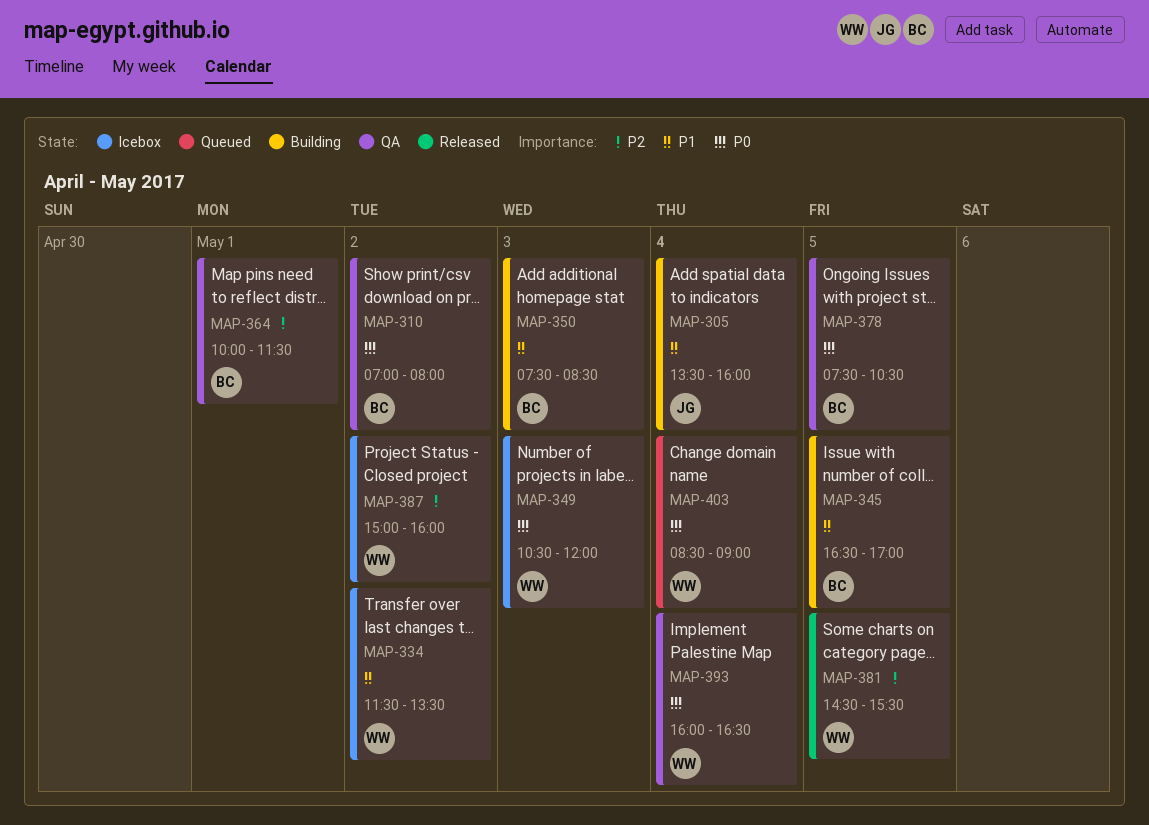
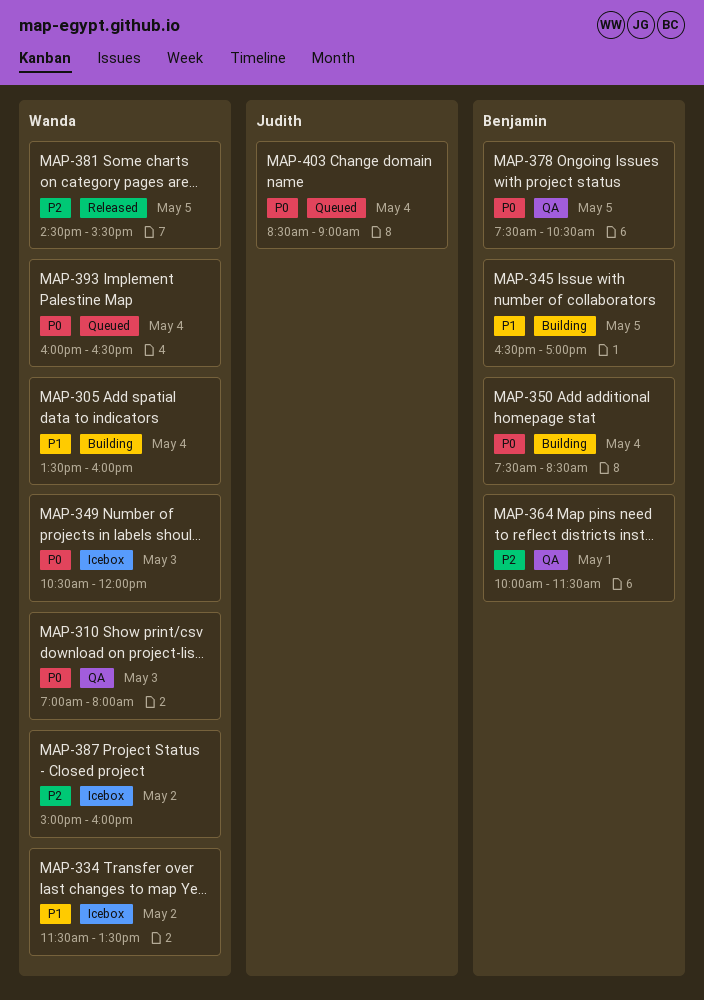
MAP-305, owner: Judith -> Wanda
MAP-310, owner: Benjamin -> Wanda
MAP-310, day: May 2 -> May 3
MAP-350, priority: P1 -> P0
MAP-350, day: May 3 -> May 4
MAP-393, status: QA -> Queued
MAP-403, owner: Wanda -> Judith

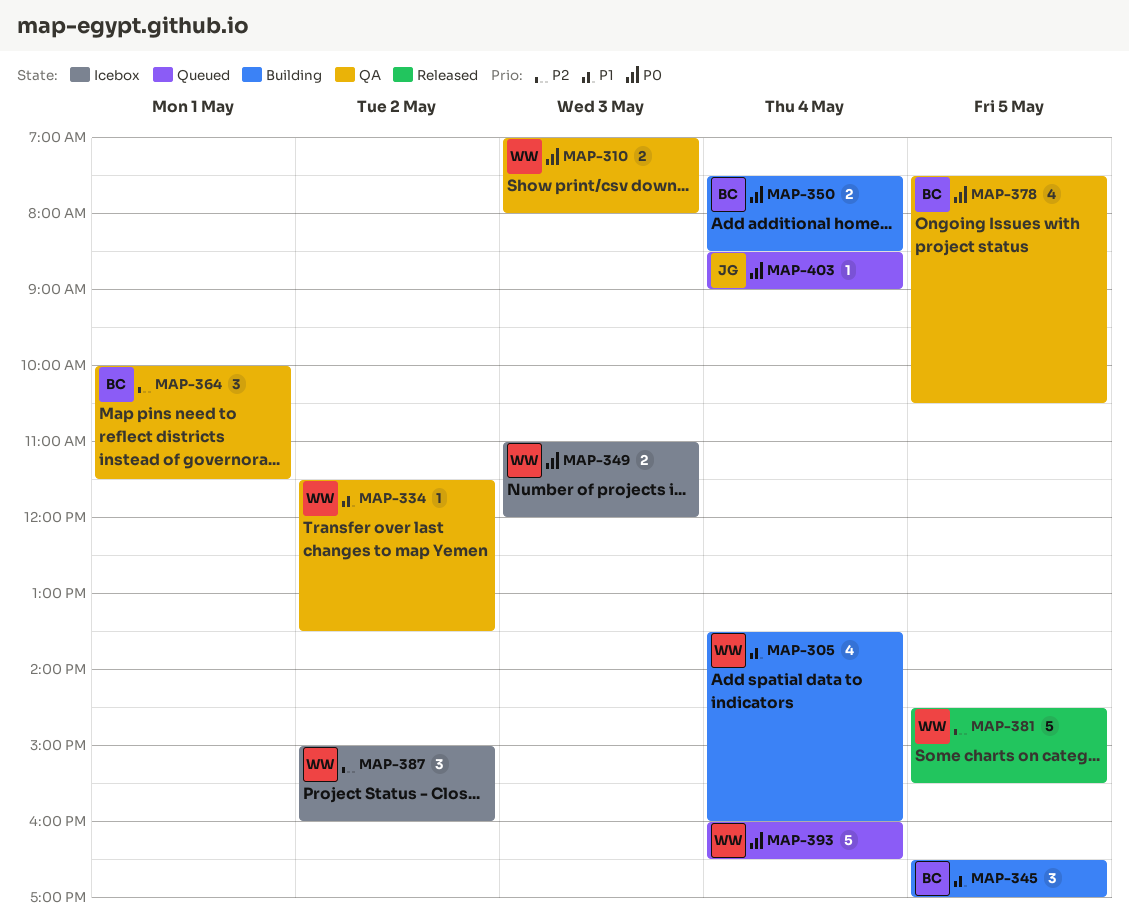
MAP-334, status: Icebox -> QA
MAP-349, begins: 10:30 -> 11:00

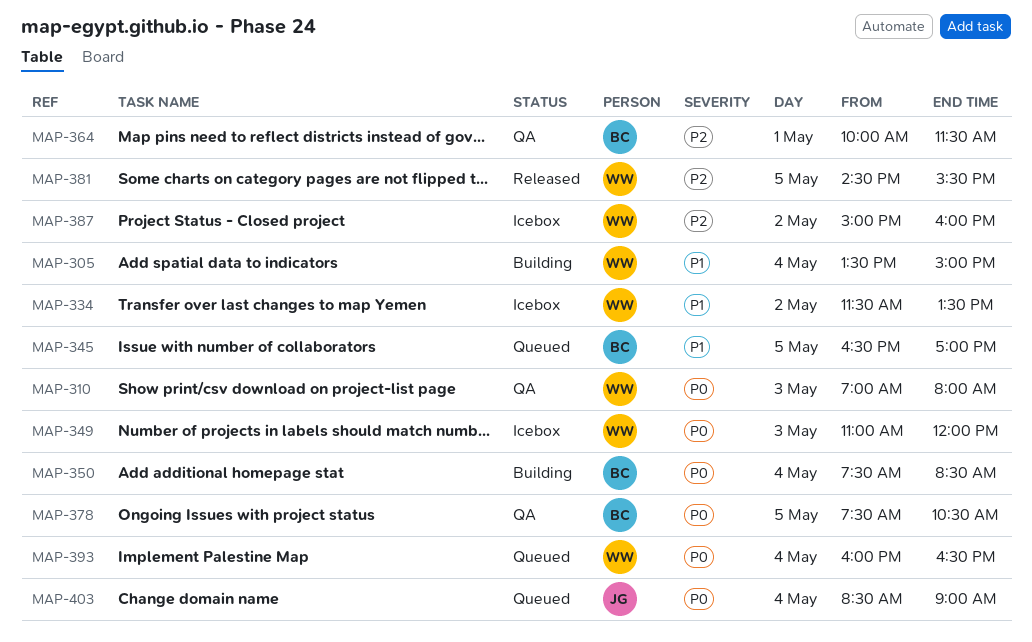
MAP-305, ends: 16:00 -> 15:00
MAP-334, status: QA -> Icebox
MAP-345, status: Building -> Queued

